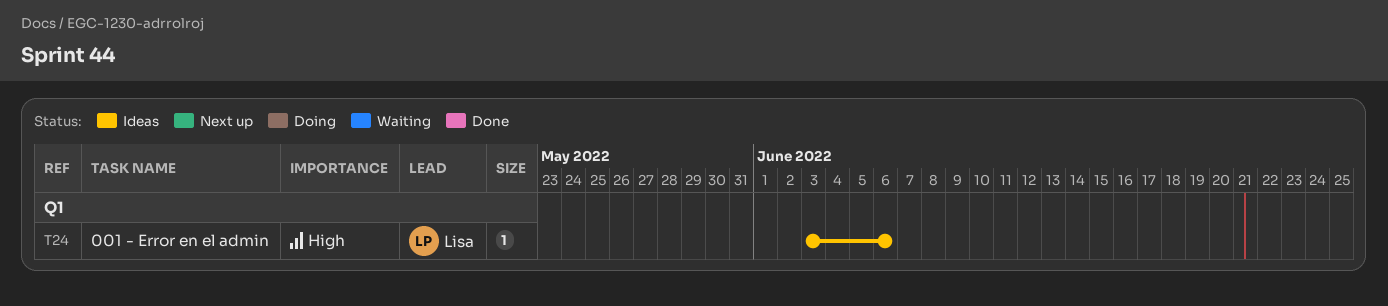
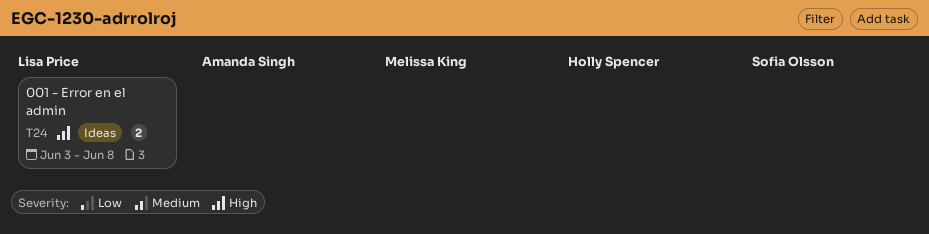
T24, estimate: 1 -> 2
T24, due: Jun 6 -> Jun 8

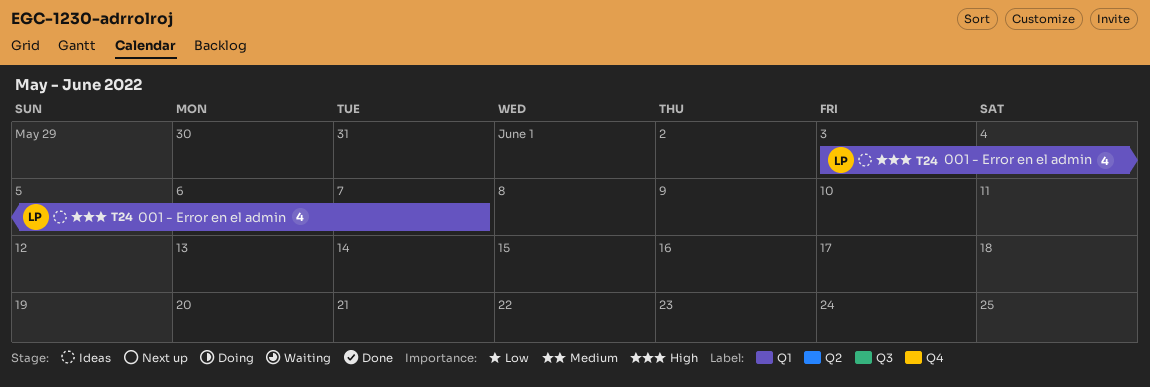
T24, estimate: 2 -> 4
T24, due: Jun 8 -> Jun 7

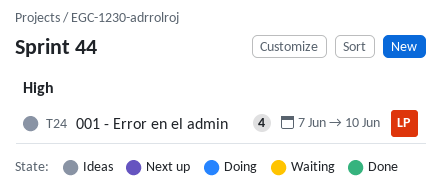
T24, start: Jun 3 -> Jun 7
T24, due: Jun 7 -> Jun 10

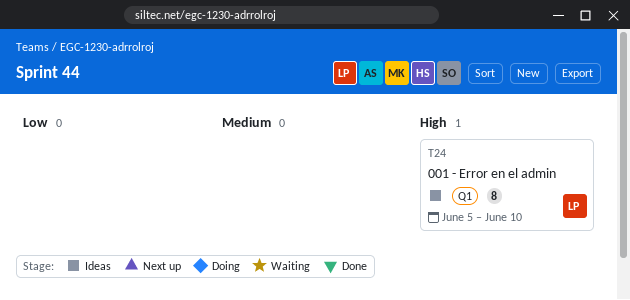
T24, estimate: 4 -> 8
T24, start: Jun 7 -> Jun 5

